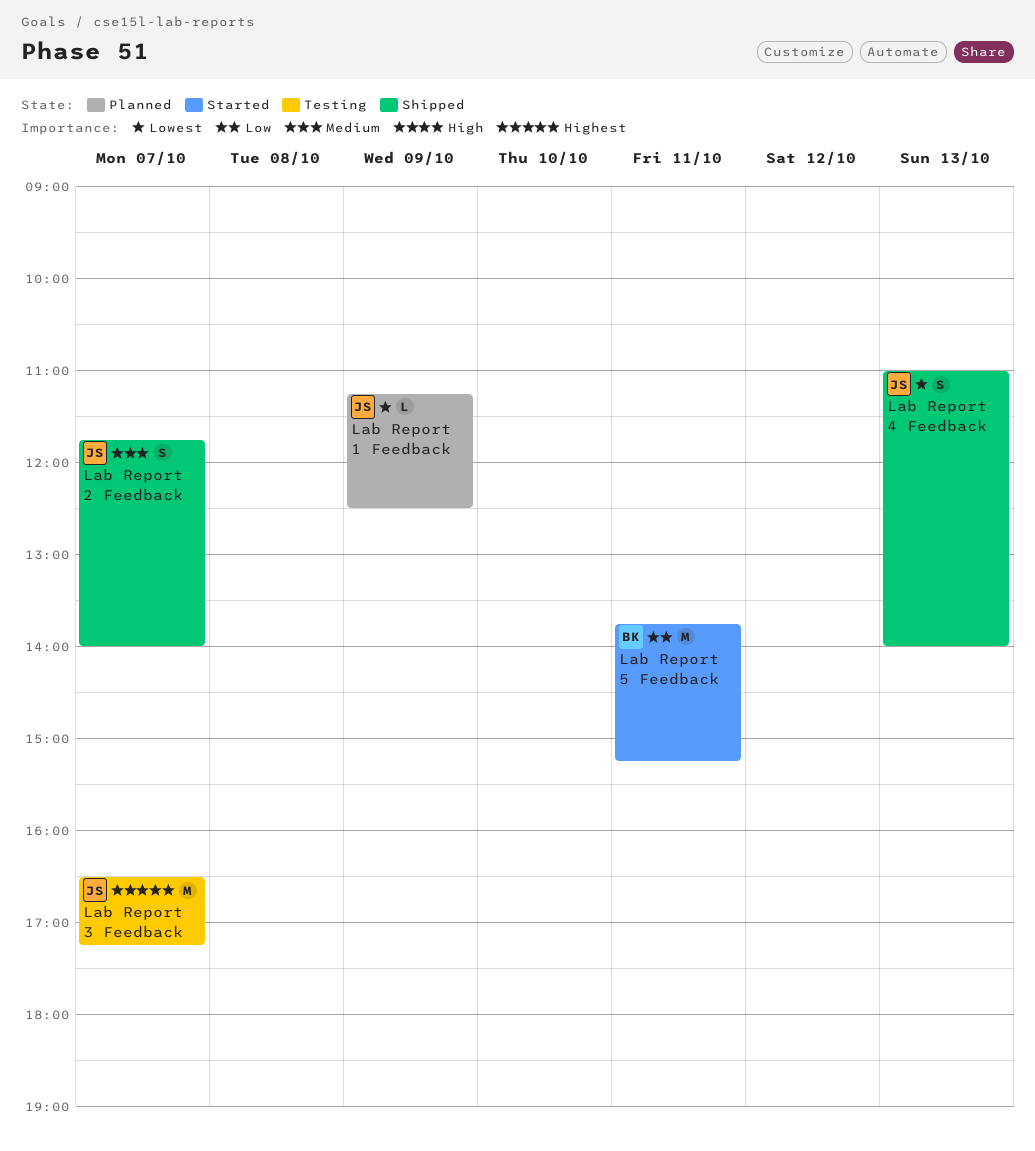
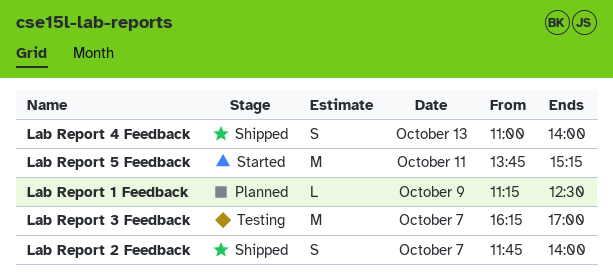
Lab Report 3 Feedback, begins: 16:30 -> 16:15
Lab Report 3 Feedback, ends: 17:15 -> 17:00

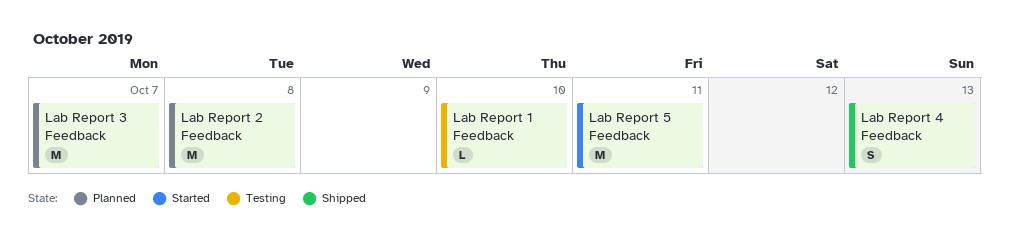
Lab Report 1 Feedback, status: Planned -> Testing
Lab Report 1 Feedback, day: Oct 9 -> Oct 10
Lab Report 2 Feedback, status: Shipped -> Planned
Lab Report 2 Feedback, estimate: S -> M
Lab Report 2 Feedback, day: Oct 7 -> Oct 8
Lab Report 3 Feedback, status: Testing -> Planned

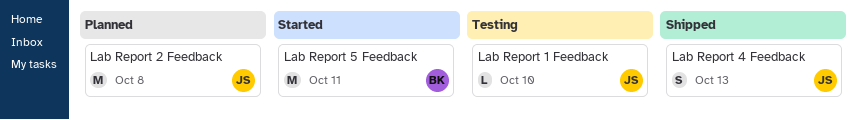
Lab Report 3 Feedback: present -> none

